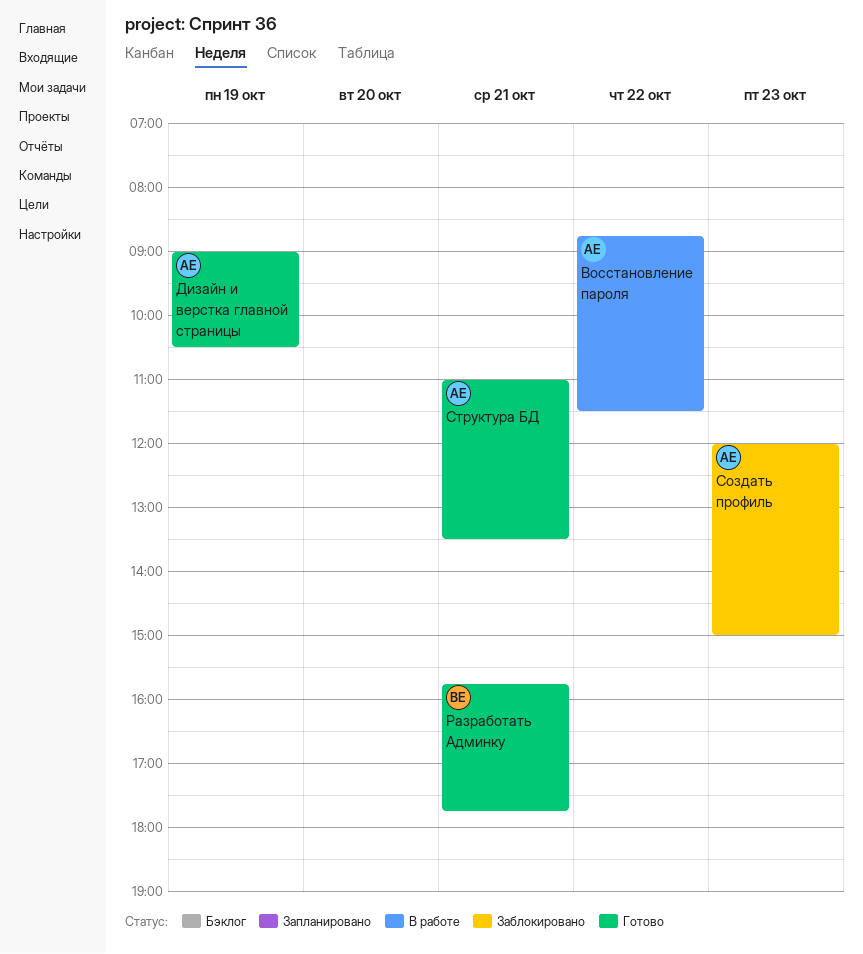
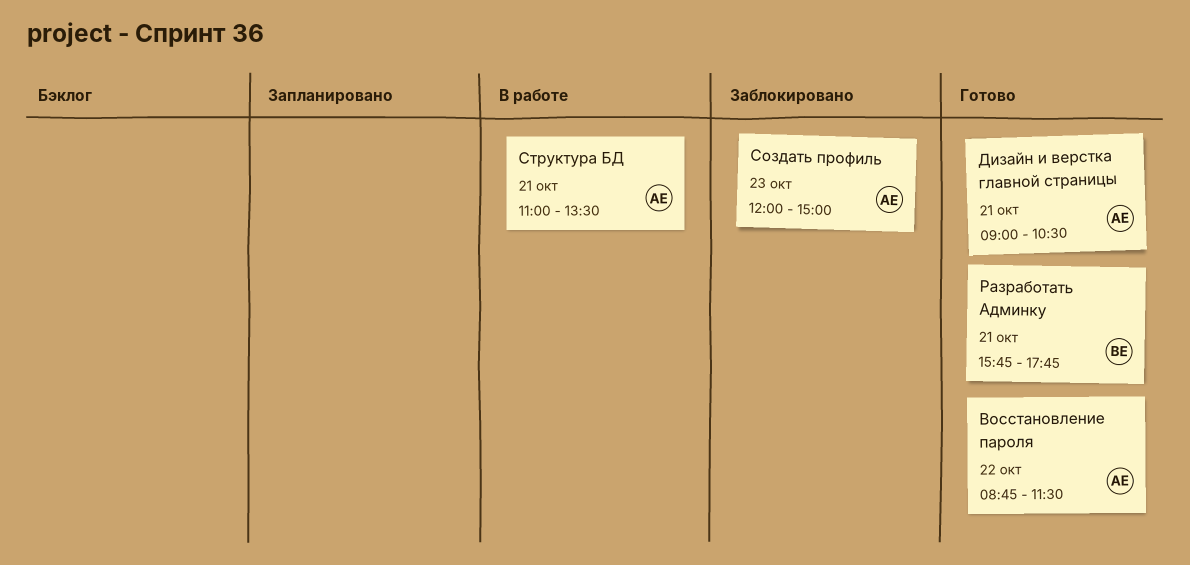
Восстановление пароля, status: В работе -> Готово
Дизайн и верстка главной страницы, day: Oct 19 -> Oct 21
Структура БД, status: Готово -> В работе

